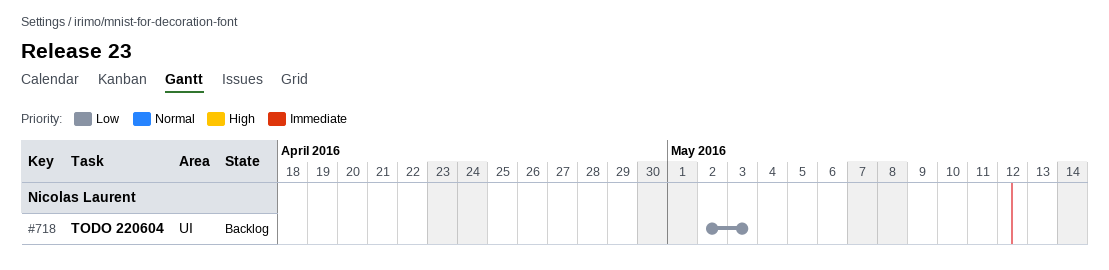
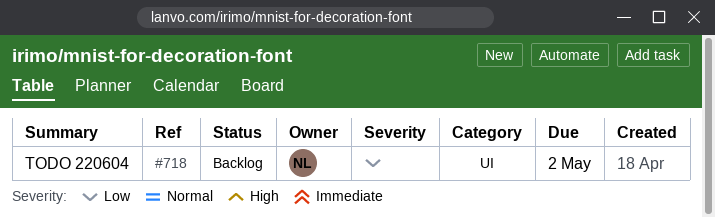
#718, due: May 3 -> May 2

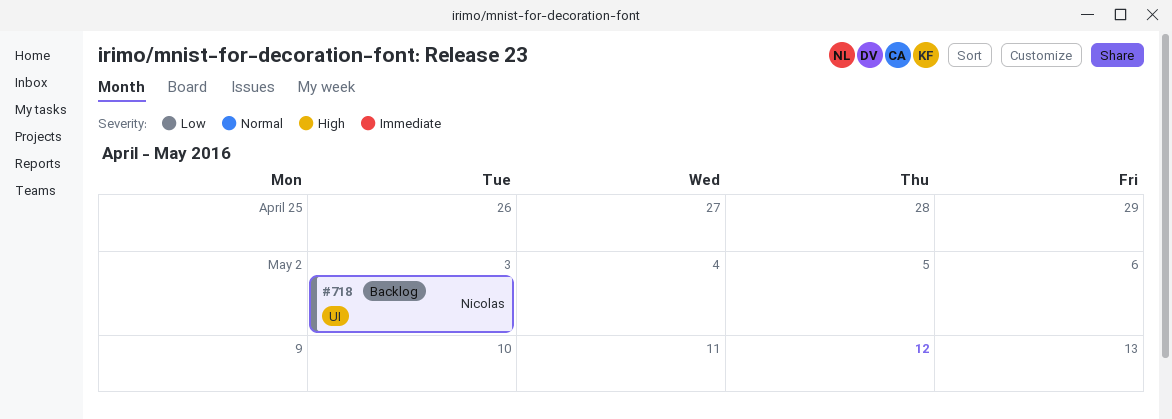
#718, due: May 2 -> May 3

